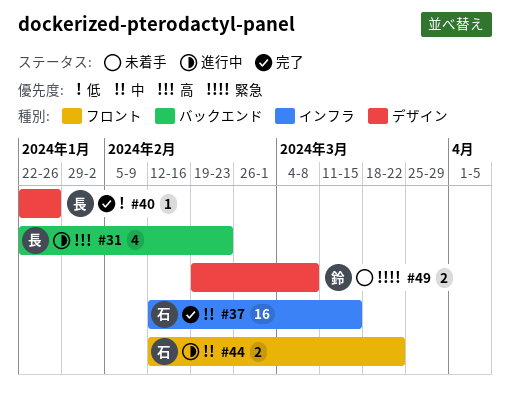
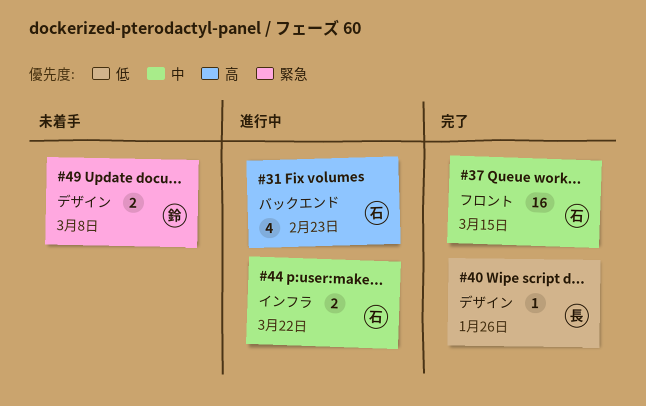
#31, owner: 長 -> 石
#37, label: インフラ -> フロント
#44, label: フロント -> インフラ

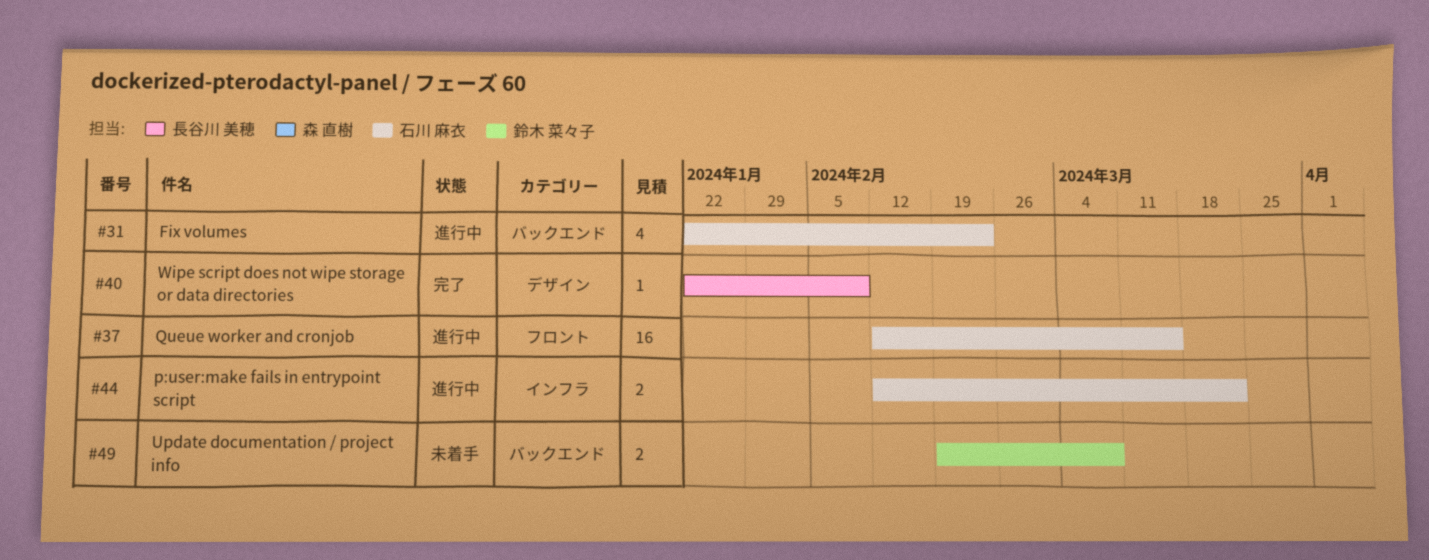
#37, status: 完了 -> 進行中
#40, due: Jan 26 -> Feb 9
#49, label: デザイン -> バックエンド

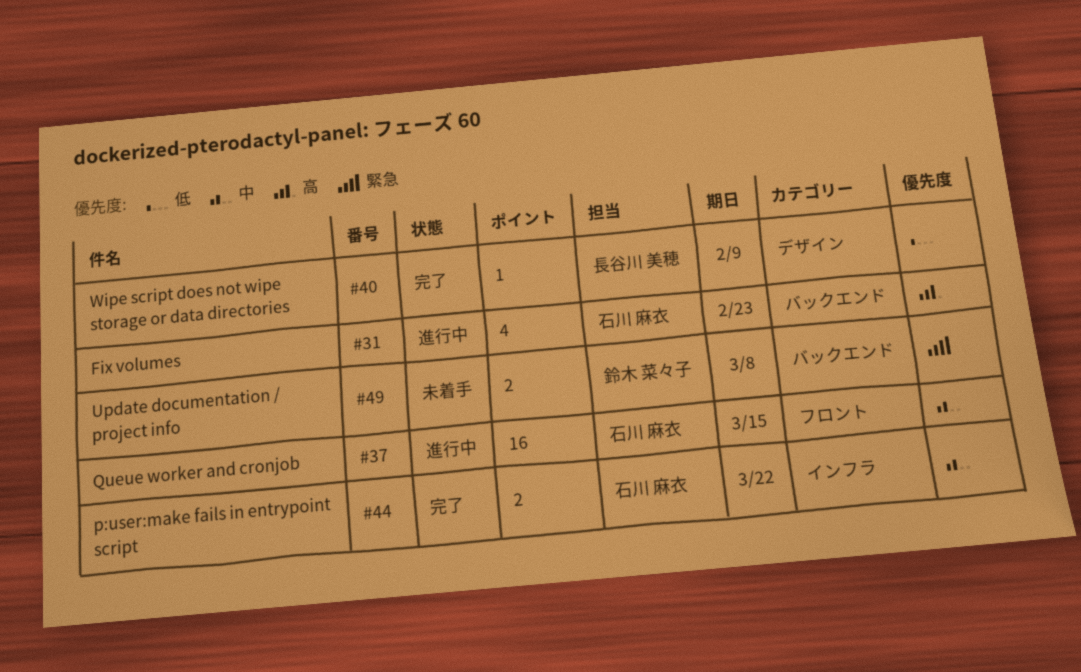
#44, status: 進行中 -> 完了

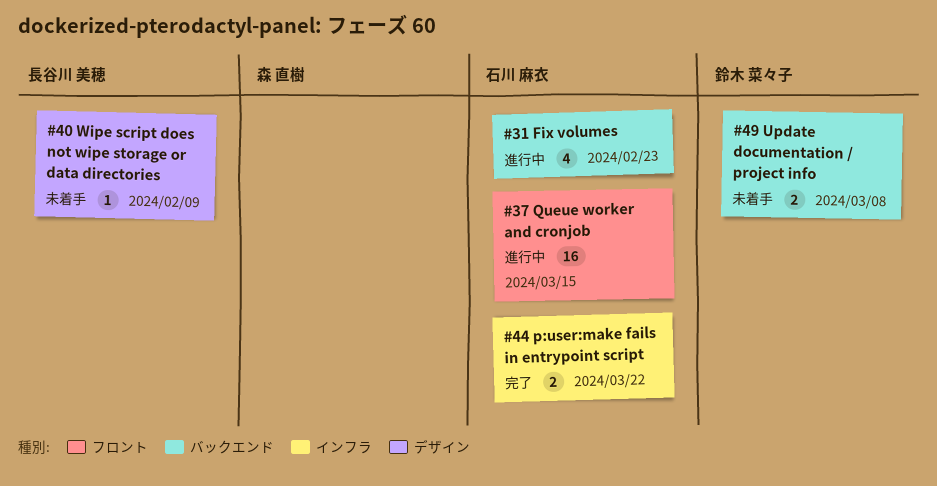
#40, status: 完了 -> 未着手

